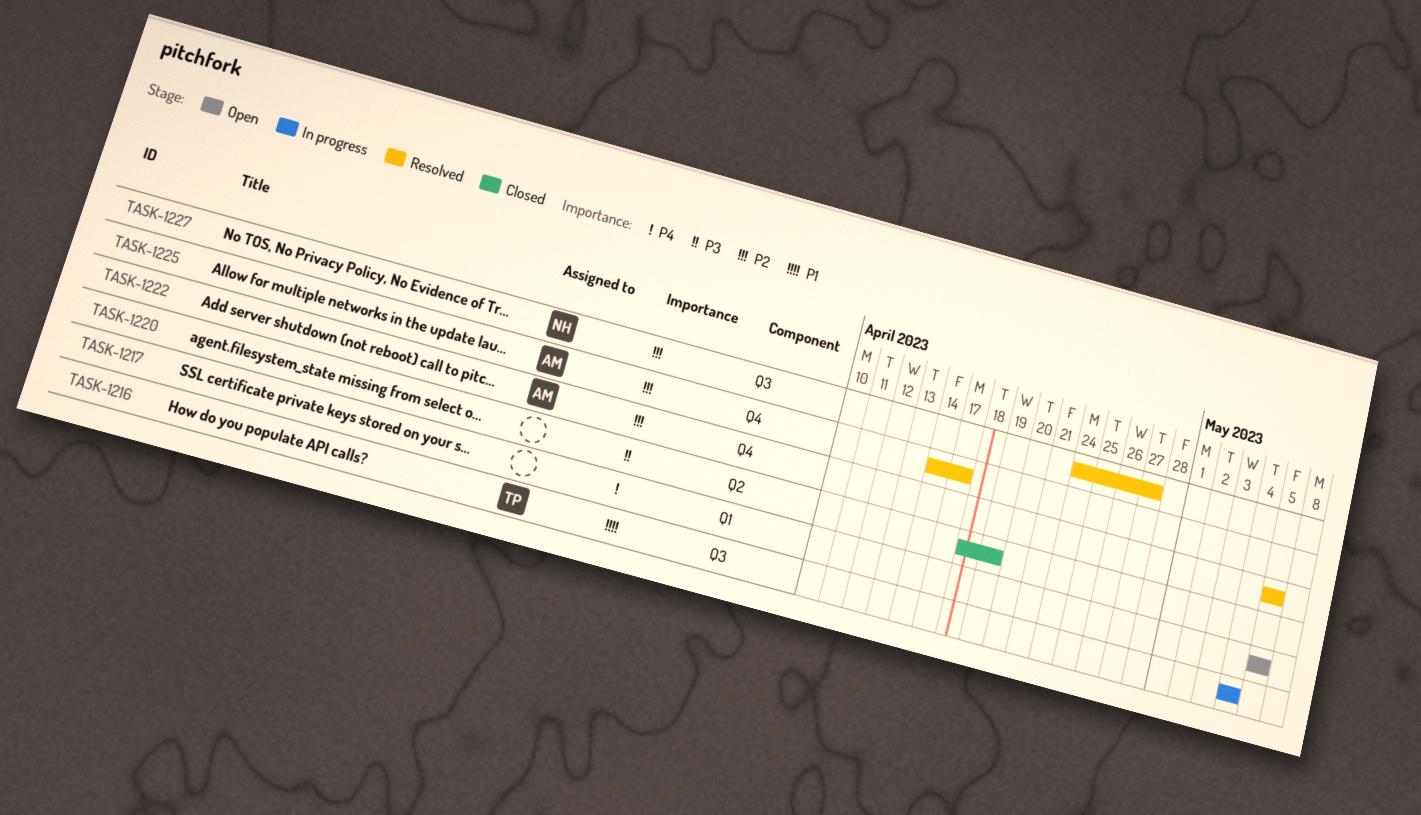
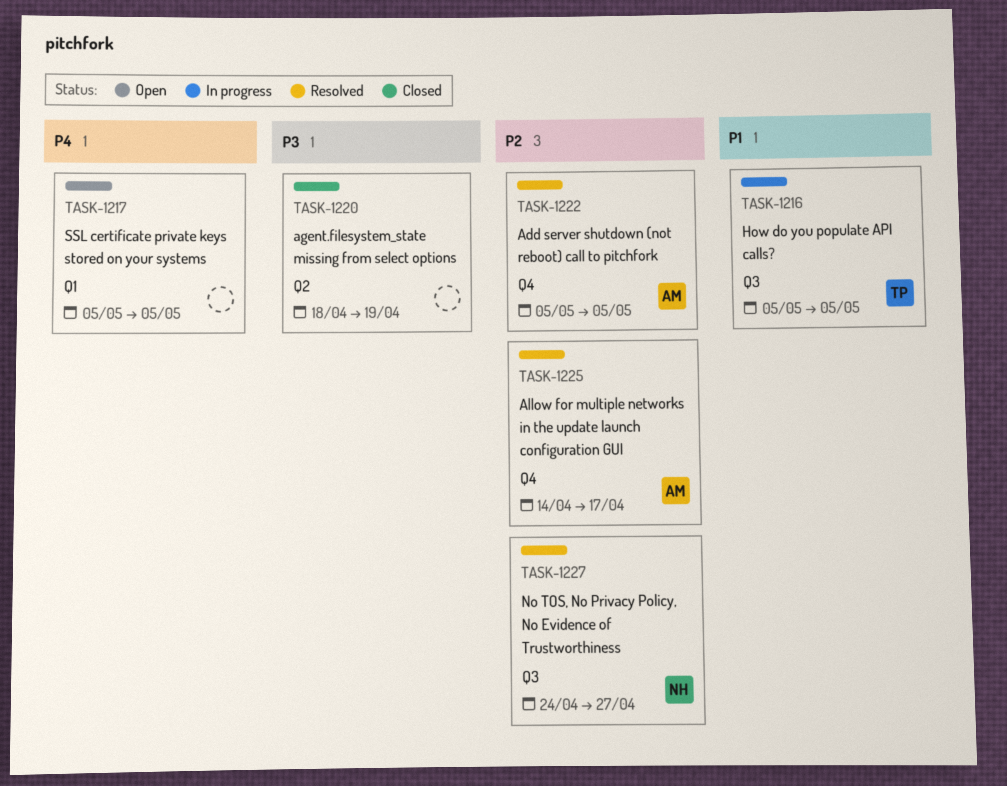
TASK-1216, start: May 4 -> May 5
TASK-1216, due: May 4 -> May 5

